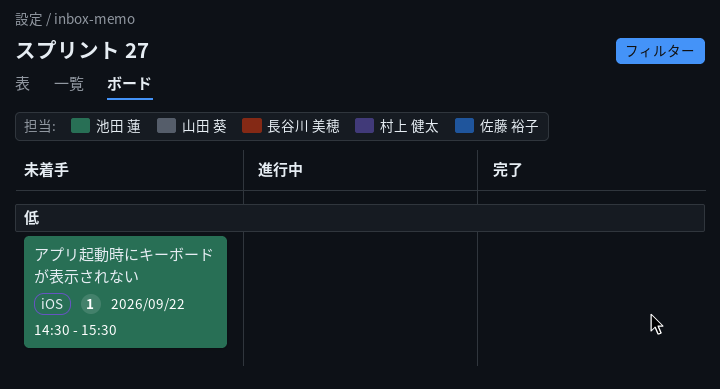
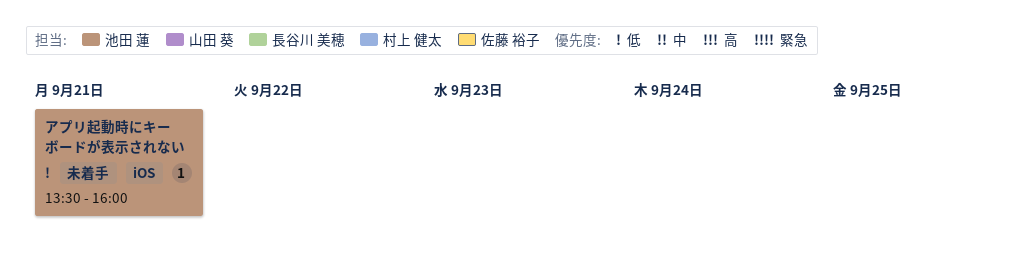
アプリ起動時にキーボードが表示されない, day: Sep 22 -> Sep 21
アプリ起動時にキーボードが表示されない, begins: 14:30 -> 13:30
アプリ起動時にキーボードが表示されない, ends: 15:30 -> 16:00

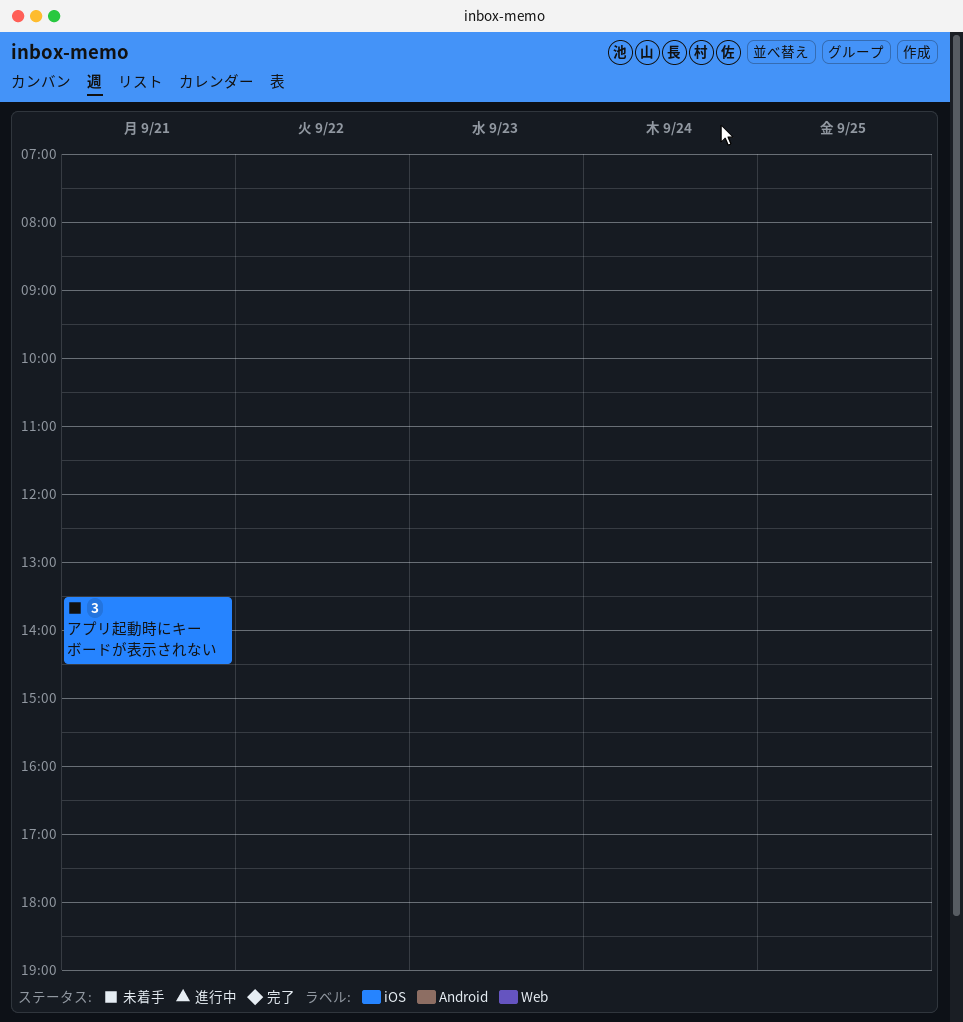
アプリ起動時にキーボードが表示されない, estimate: 1 -> 3
アプリ起動時にキーボードが表示されない, ends: 16:00 -> 14:30

